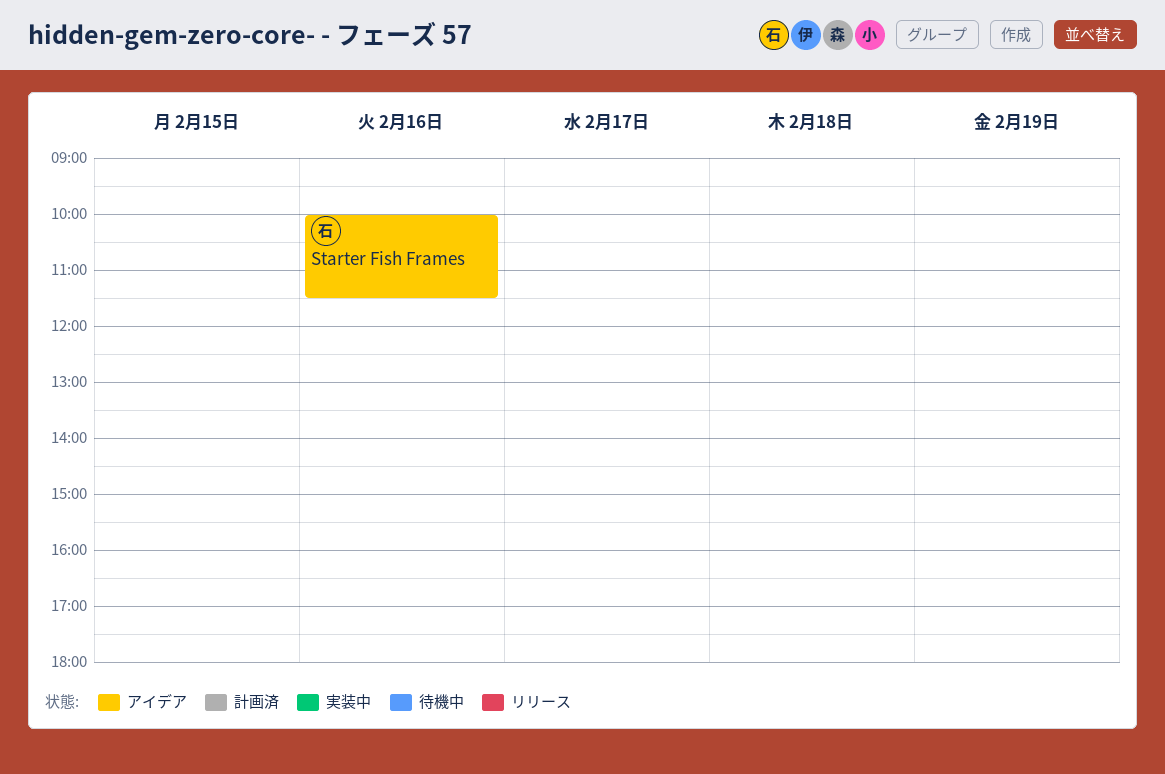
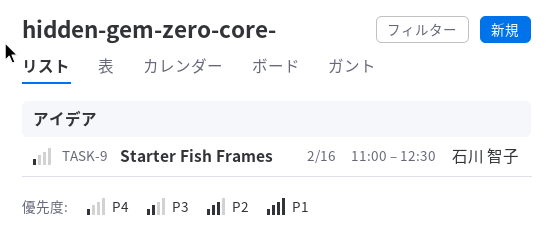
Starter Fish Frames, begins: 10:00 -> 11:00
Starter Fish Frames, ends: 11:30 -> 12:30

